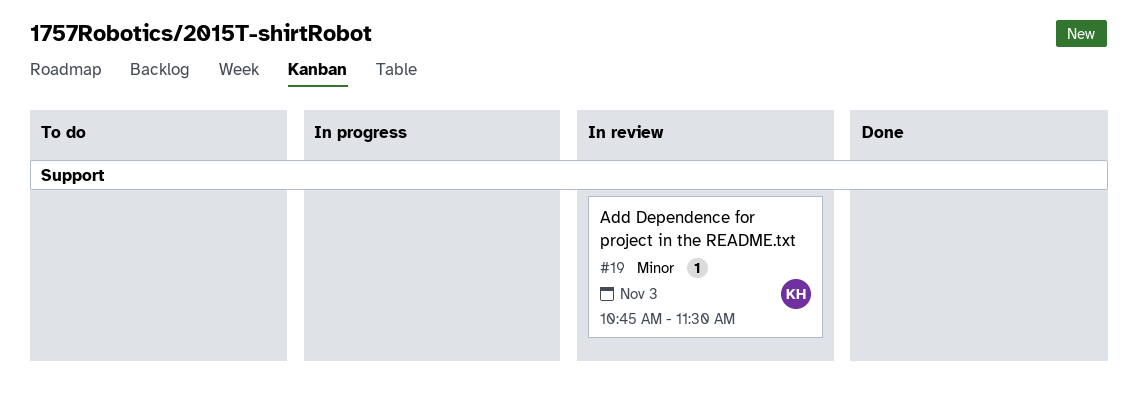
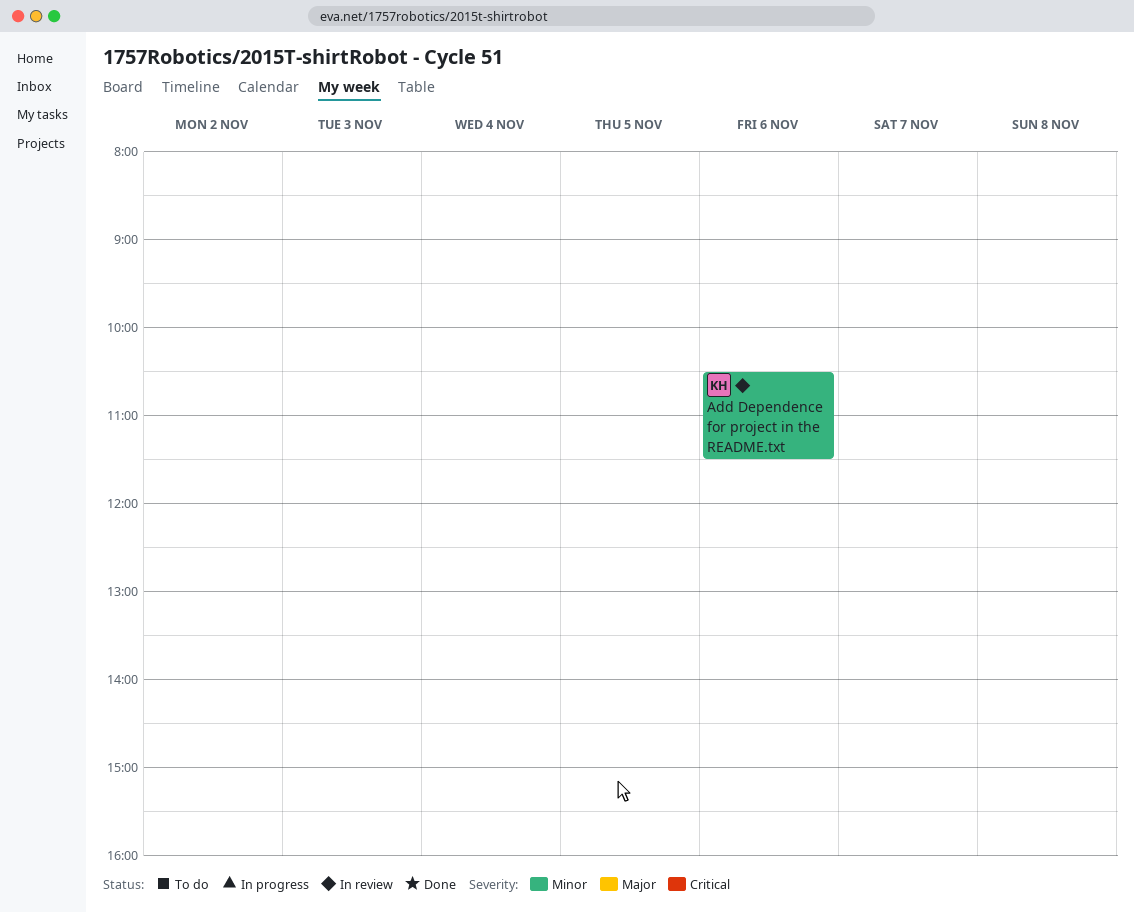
Add Dependence for project in the README.txt, day: Nov 3 -> Nov 6
Add Dependence for project in the README.txt, begins: 10:45 -> 10:30

